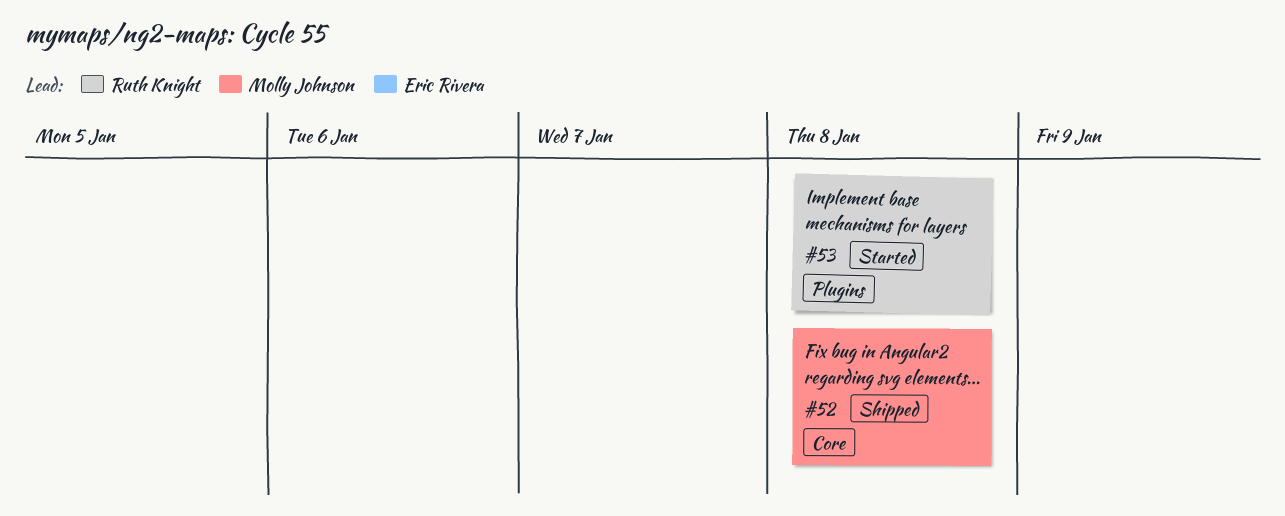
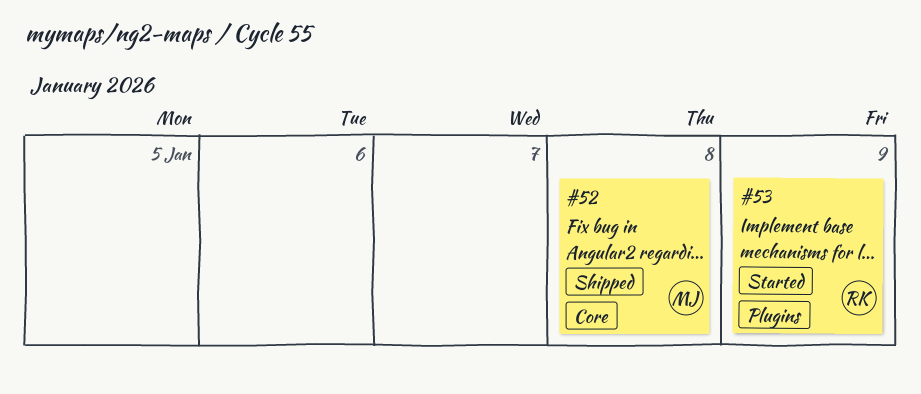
#53, due: Jan 8 -> Jan 9

